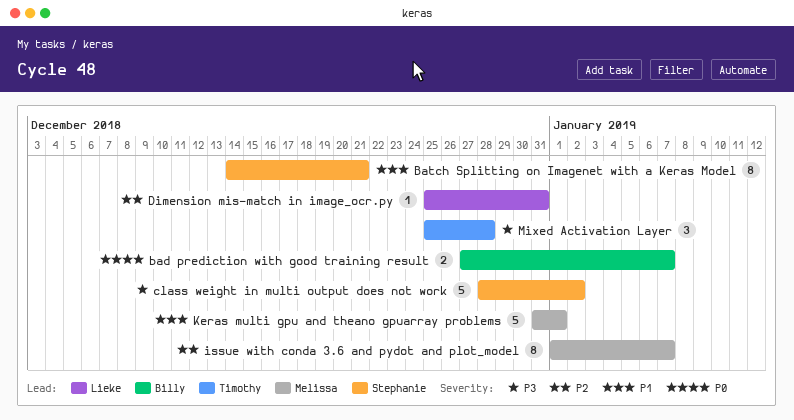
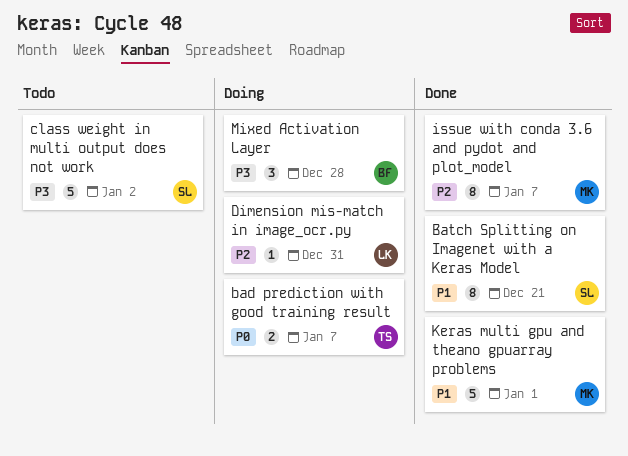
bad prediction with good training result, owner: Billy -> Timothy
Mixed Activation Layer, owner: Timothy -> Billy

